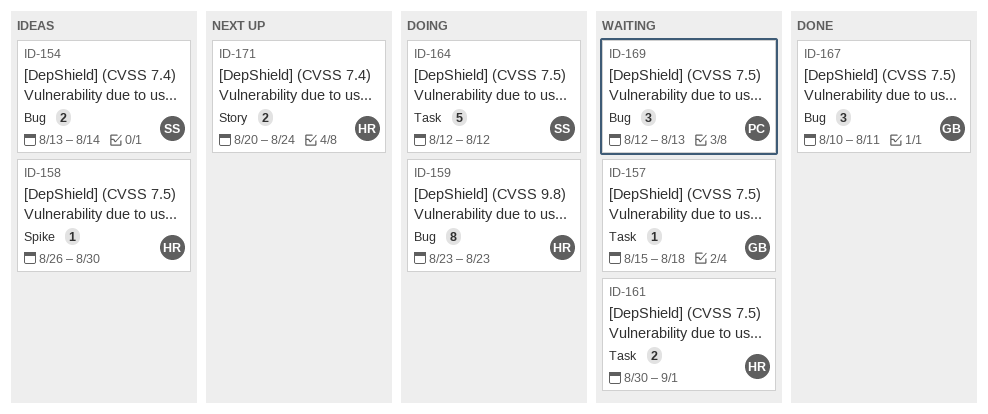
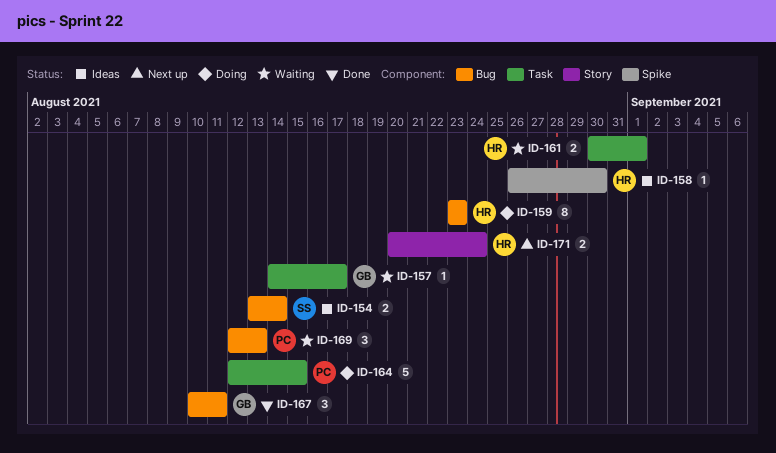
ID-157, start: Aug 15 -> Aug 14
ID-157, due: Aug 18 -> Aug 17
ID-164, owner: SS -> PC
ID-164, due: Aug 12 -> Aug 15

